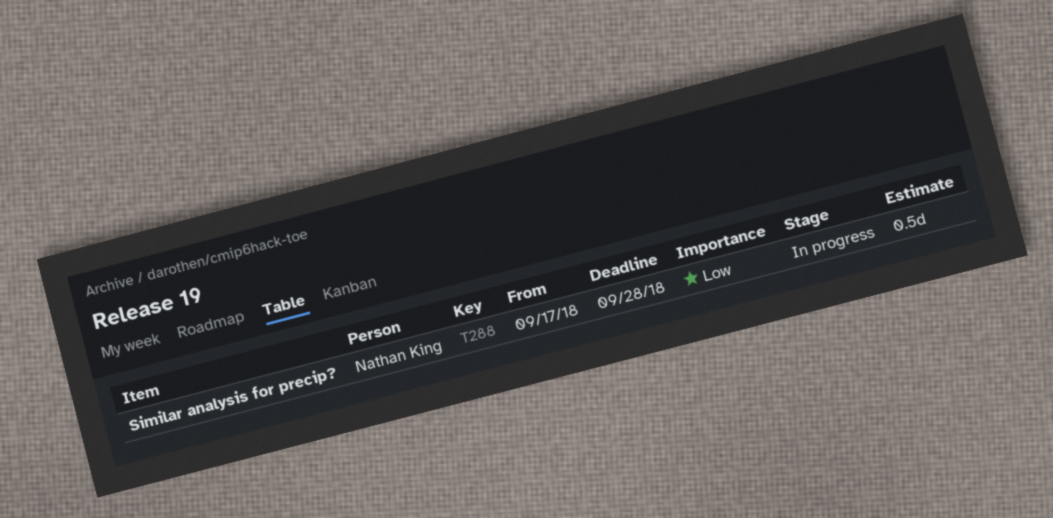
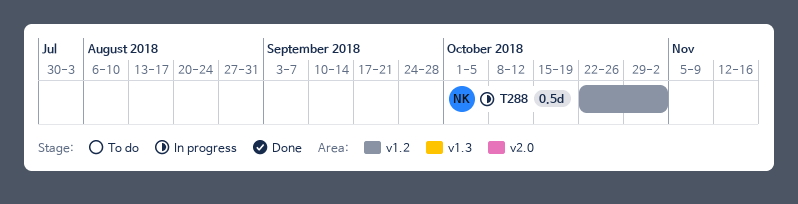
T288, start: Sep 17 -> Oct 22
T288, due: Sep 28 -> Nov 2

